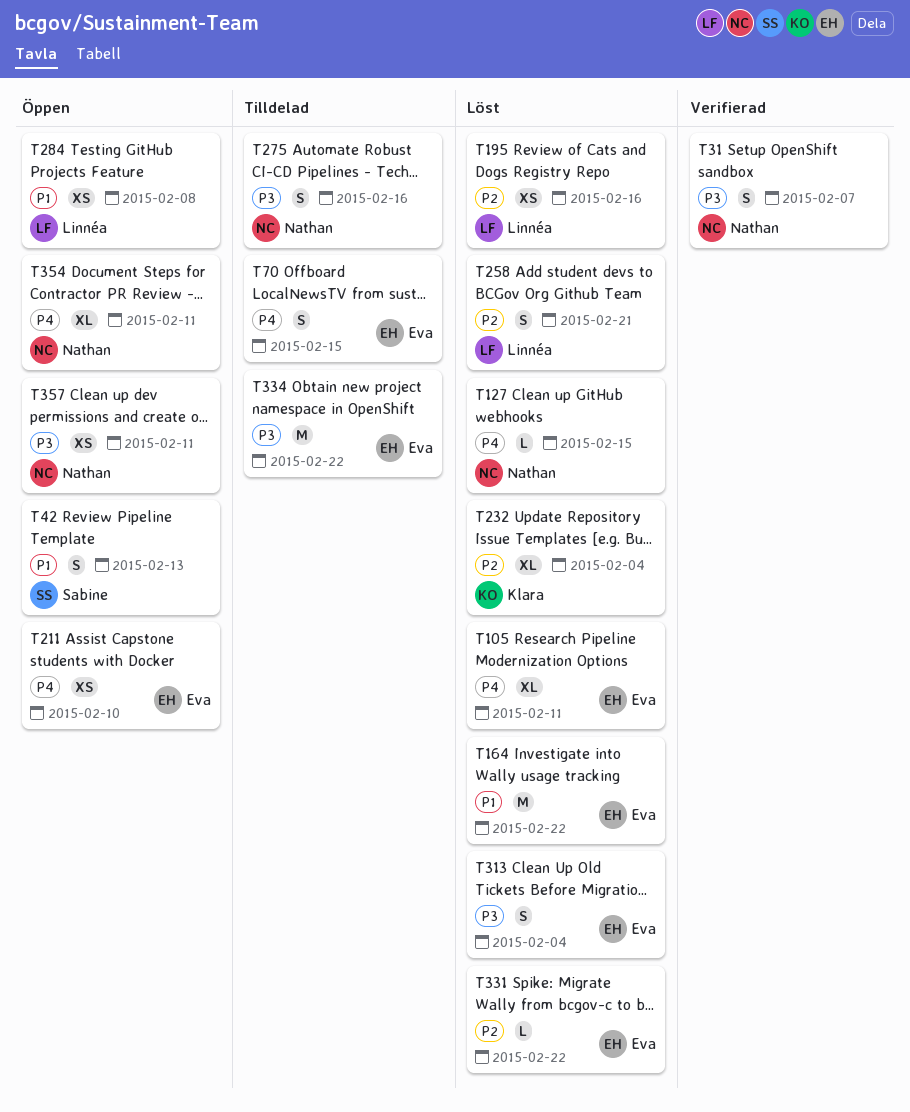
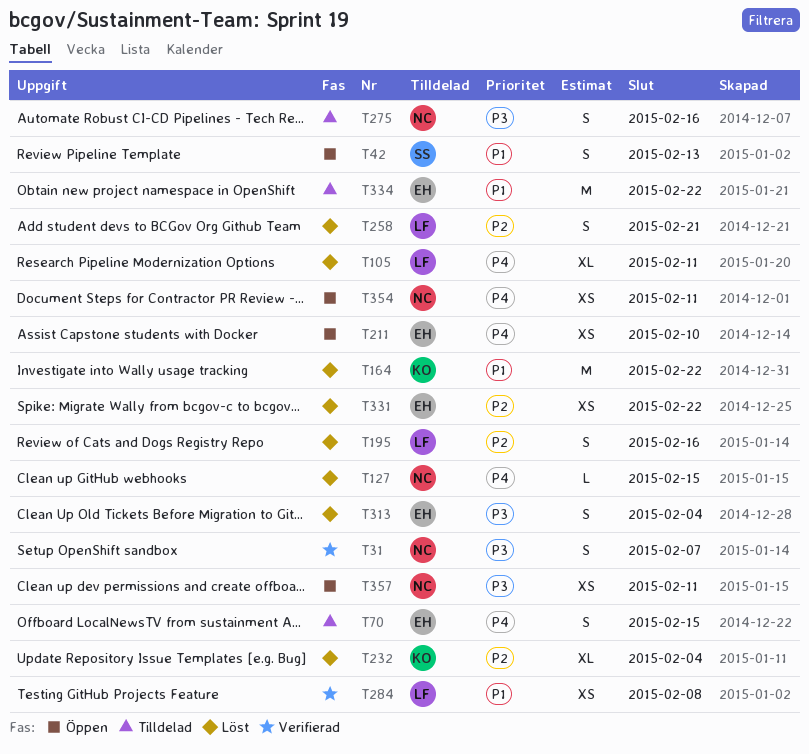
T105, owner: Eva -> Linnéa
T164, owner: Eva -> Klara
T195, estimate: XS -> S
T284, status: Öppen -> Verifierad
T331, estimate: L -> XS
T334, priority: P3 -> P1
T354, estimate: XL -> XS

